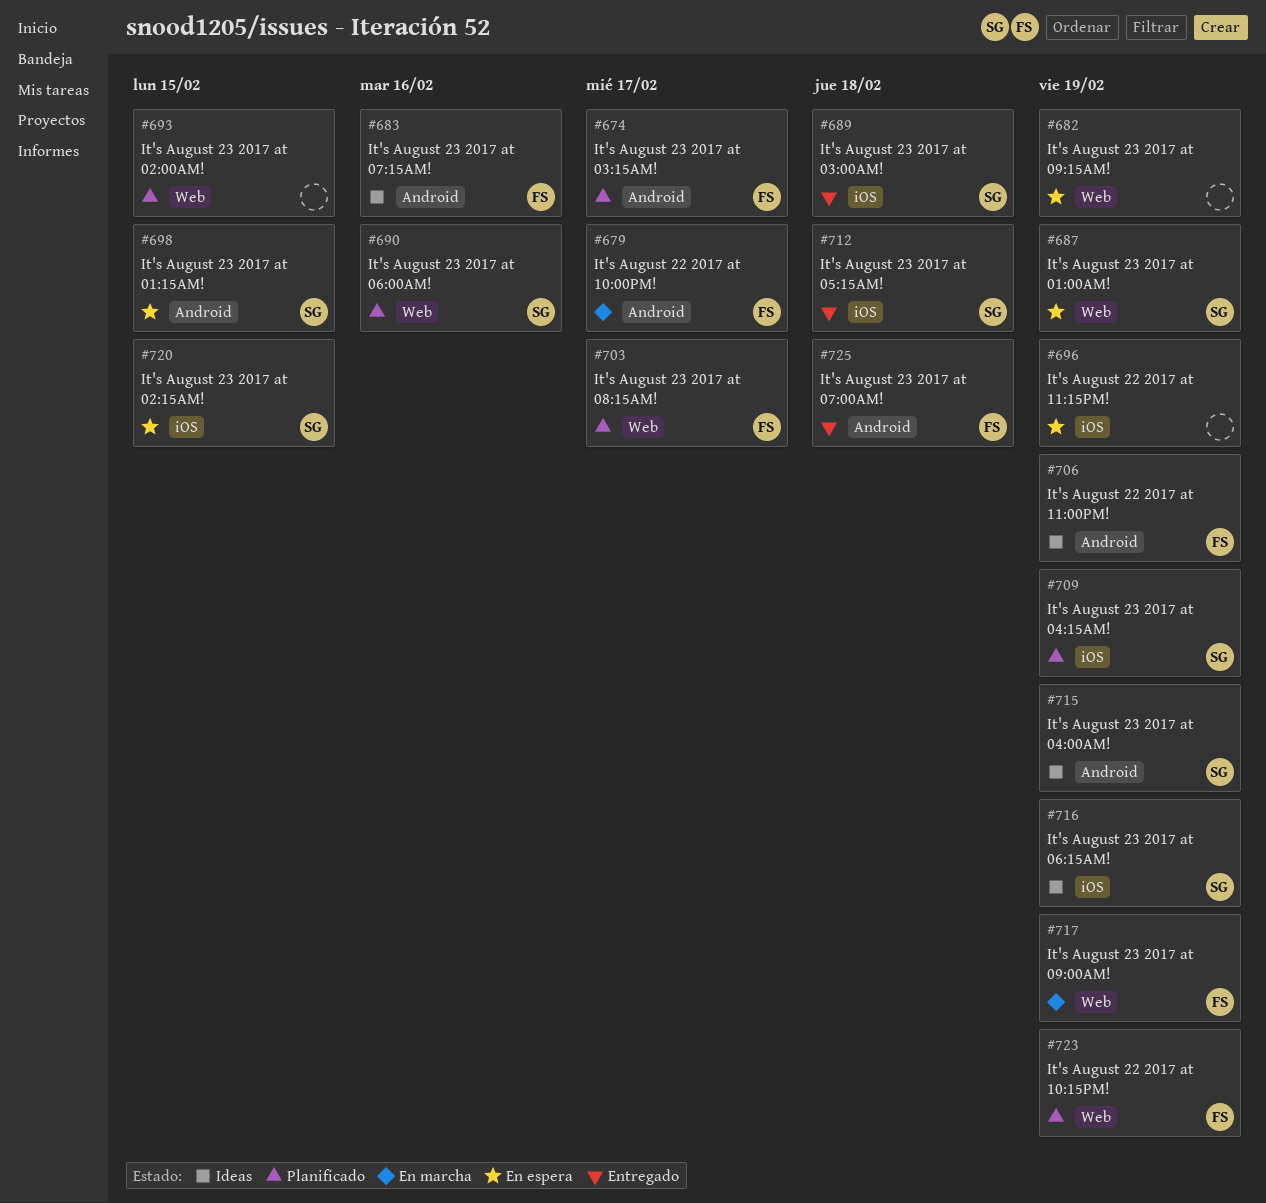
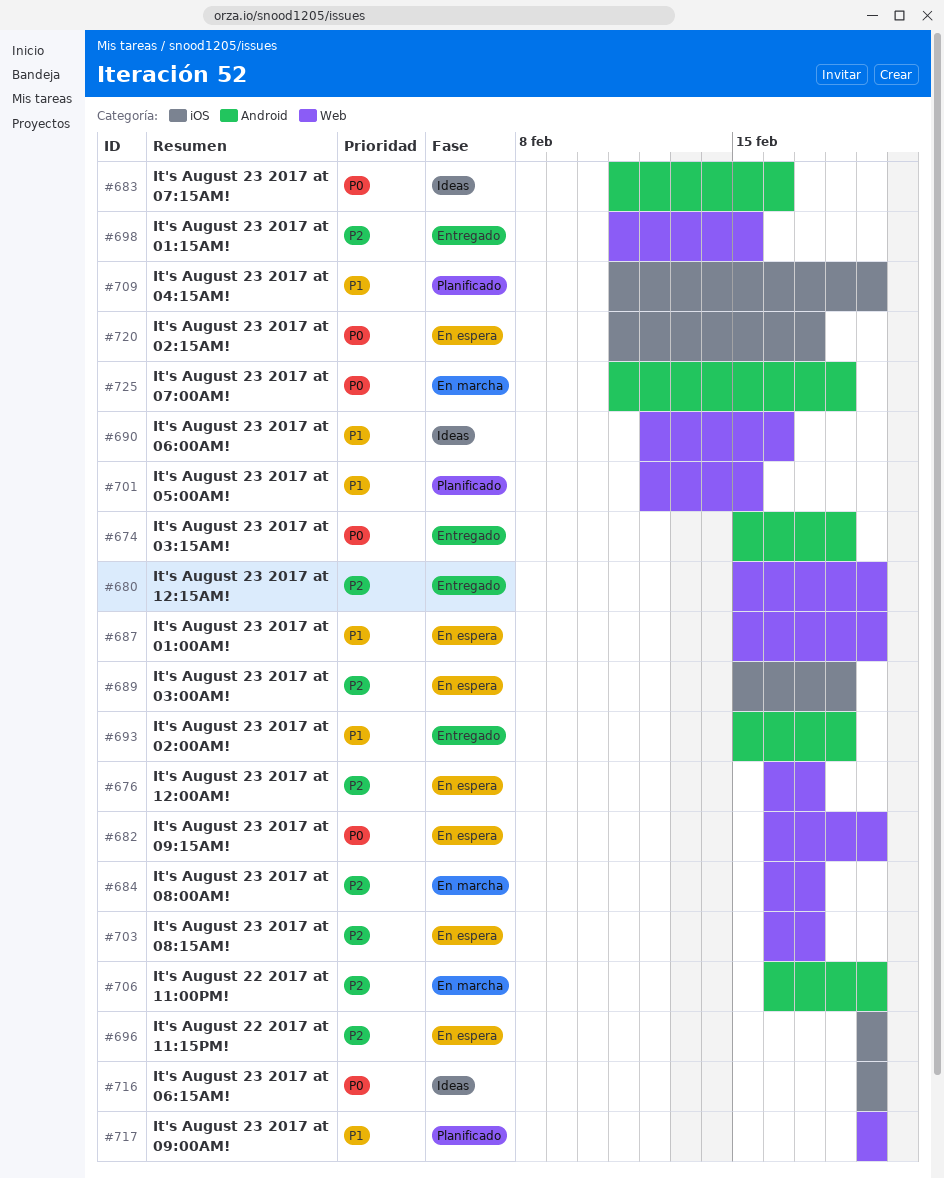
#674, status: Planificado -> Entregado
#674, due: Feb 17 -> Feb 18
#676: none -> present
#679: present -> none
#680: none -> present
#684: none -> present
#689, status: Entregado -> En espera
#690, status: Planificado -> Ideas
#693, status: Planificado -> Entregado
#693, label: Web -> Android
#693, due: Feb 15 -> Feb 18
#698, status: En espera -> Entregado
#698, label: Android -> Web
#701: none -> present
#703, status: Planificado -> En espera
#706, status: Ideas -> En marcha
#712: present -> none
#715: present -> none
#717, status: En marcha -> Planificado
#720, due: Feb 15 -> Feb 17
#723: present -> none
#725, status: Entregado -> En marcha

